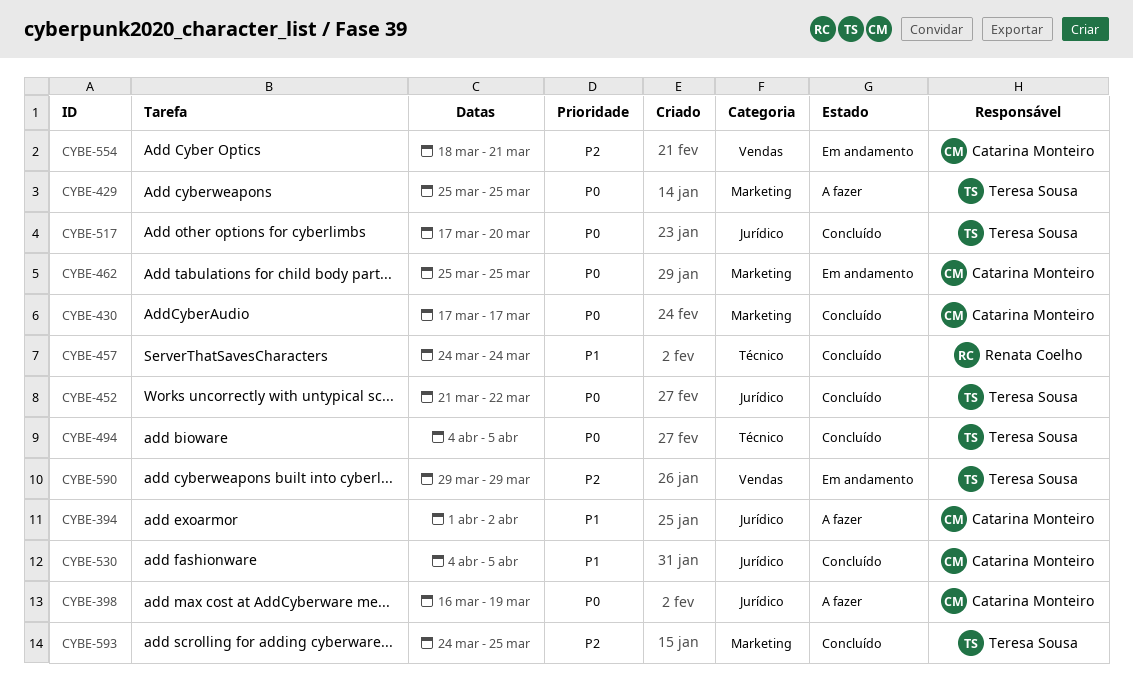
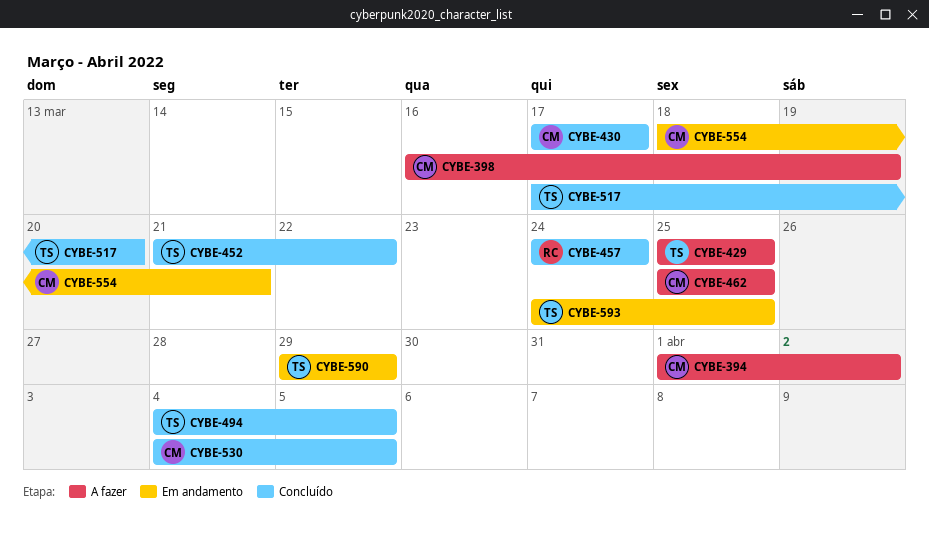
CYBE-462, status: Em andamento -> A fazer
CYBE-593, status: Concluído -> Em andamento

